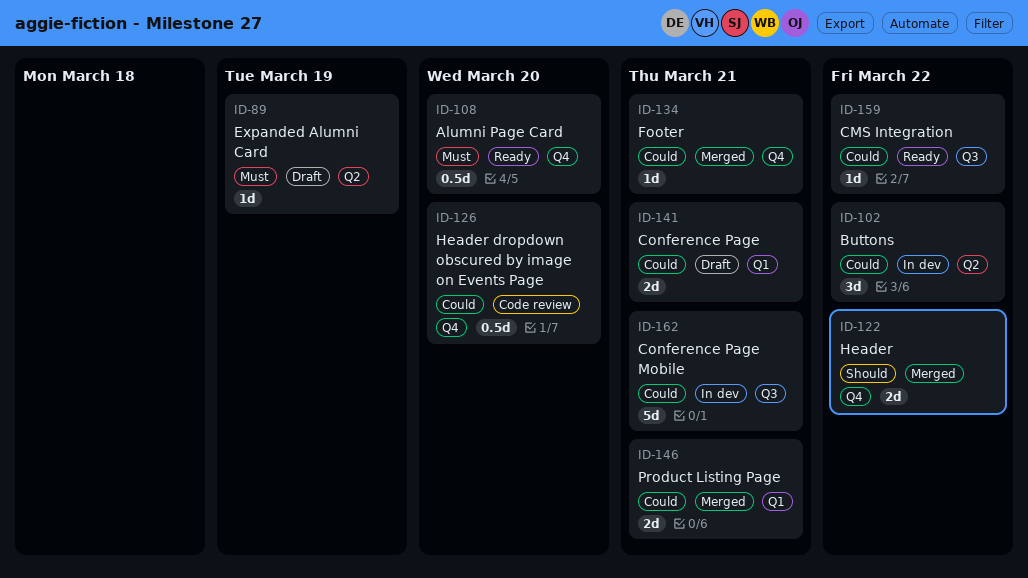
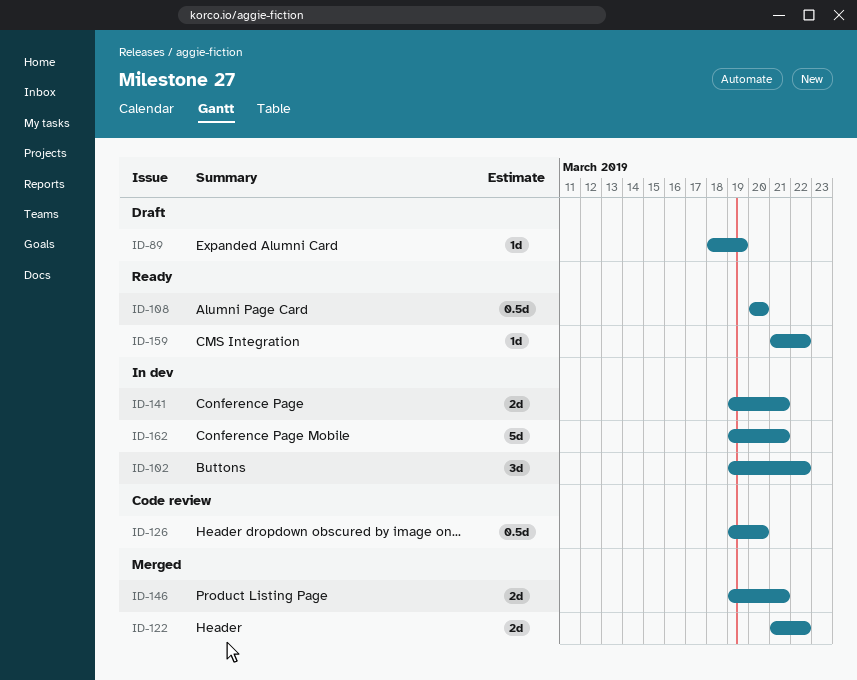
ID-134: present -> none
ID-141, status: Draft -> In dev

